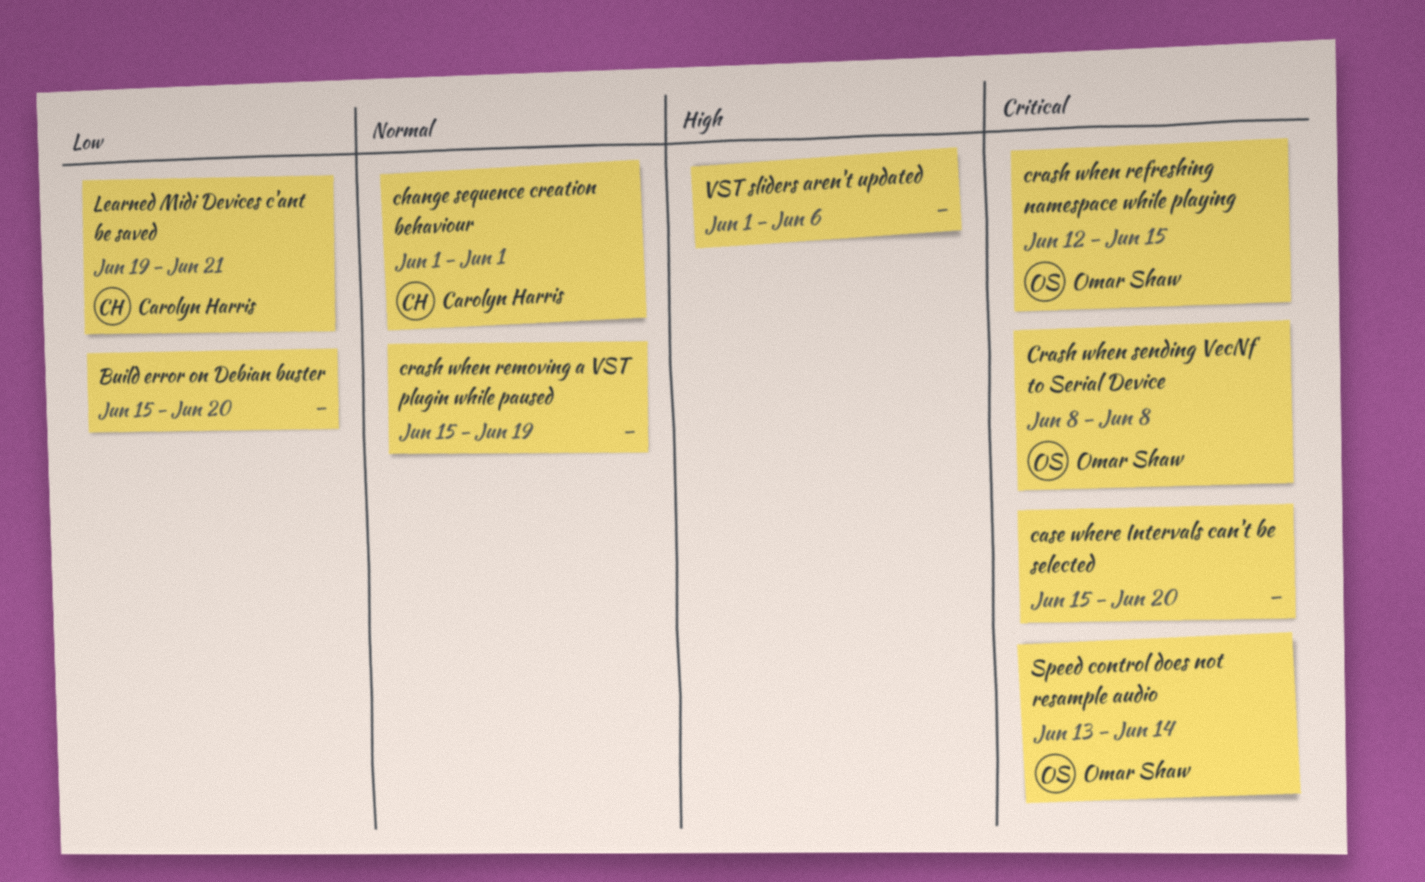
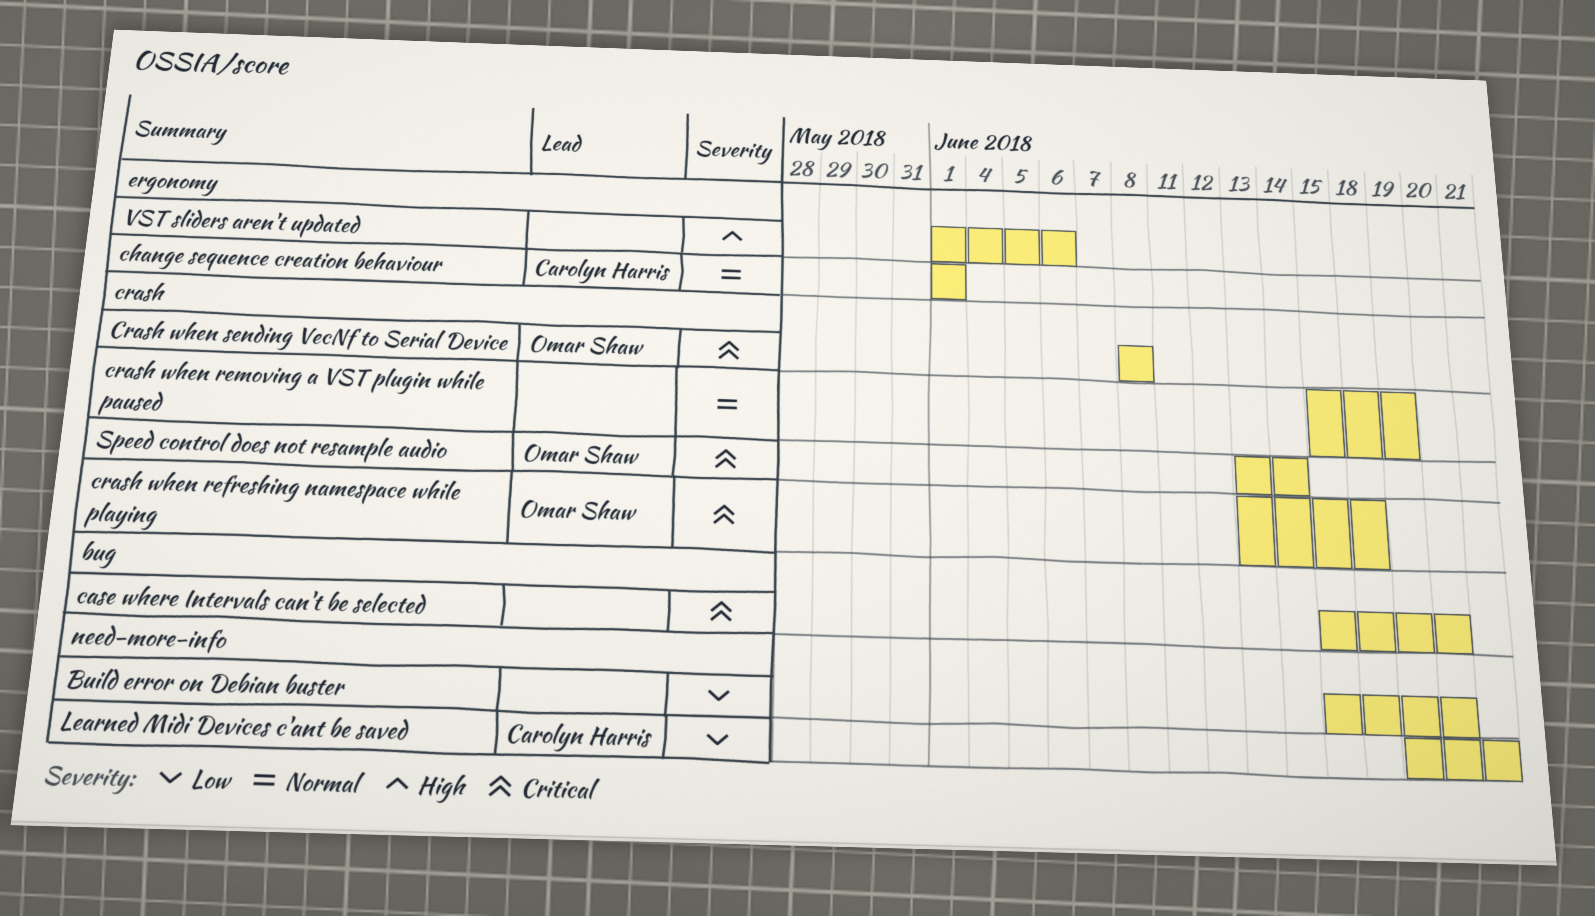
crash when refreshing namespace while playing, start: Jun 12 -> Jun 13
crash when refreshing namespace while playing, due: Jun 15 -> Jun 18

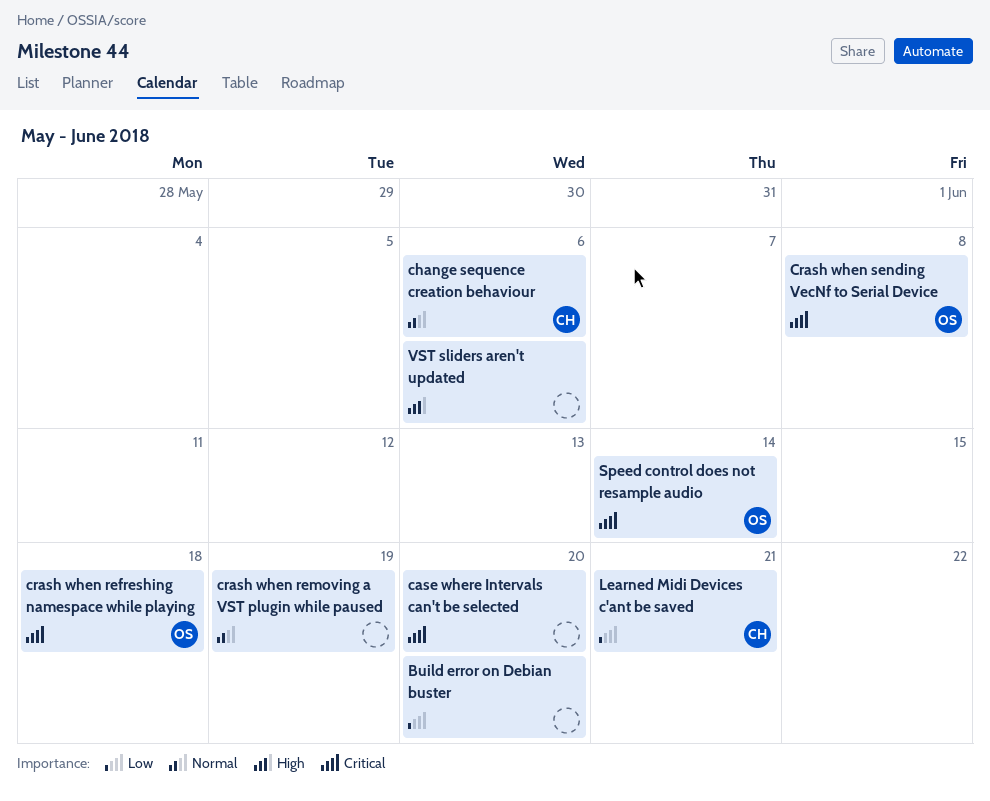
change sequence creation behaviour, due: Jun 1 -> Jun 6

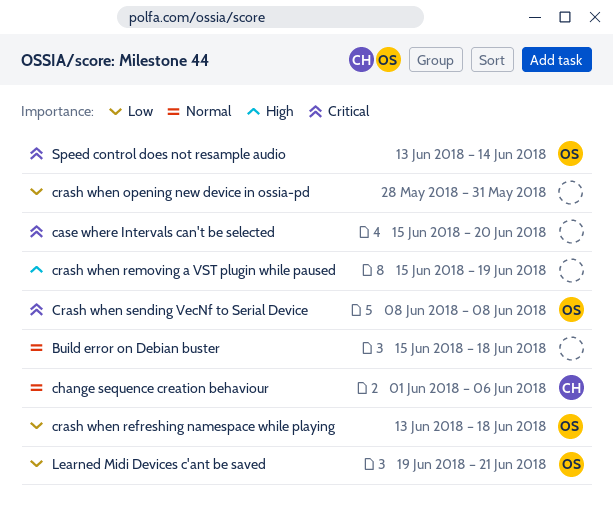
Build error on Debian buster, priority: Low -> Normal
Build error on Debian buster, due: Jun 20 -> Jun 18
crash when opening new device in ossia-pd: none -> present
crash when refreshing namespace while playing, priority: Critical -> Low
crash when removing a VST plugin while paused, priority: Normal -> High
Learned Midi Devices c'ant be saved, owner: CH -> OS
VST sliders aren't updated: present -> none

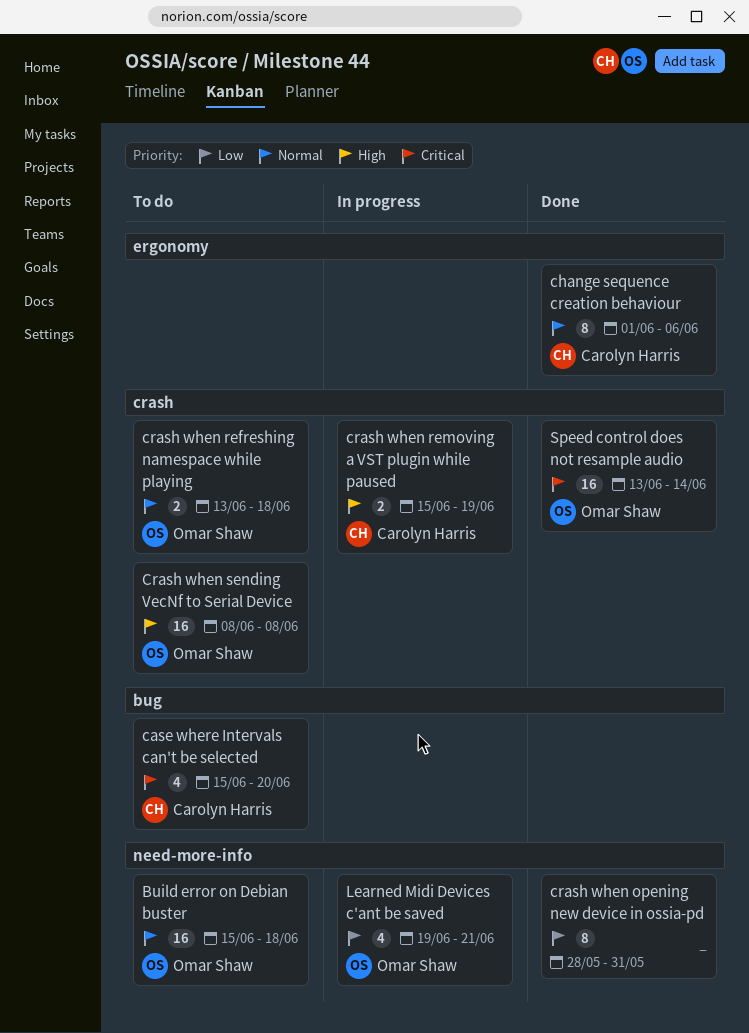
Build error on Debian buster, owner: none -> Omar Shaw
case where Intervals can't be selected, owner: none -> Carolyn Harris
crash when refreshing namespace while playing, priority: Low -> Normal
crash when removing a VST plugin while paused, owner: none -> Carolyn Harris
Crash when sending VecNf to Serial Device, priority: Critical -> High

